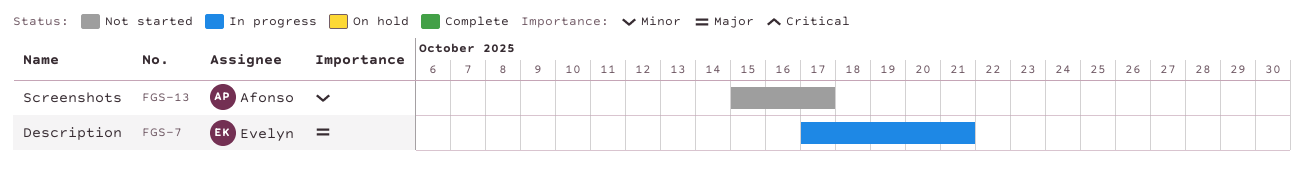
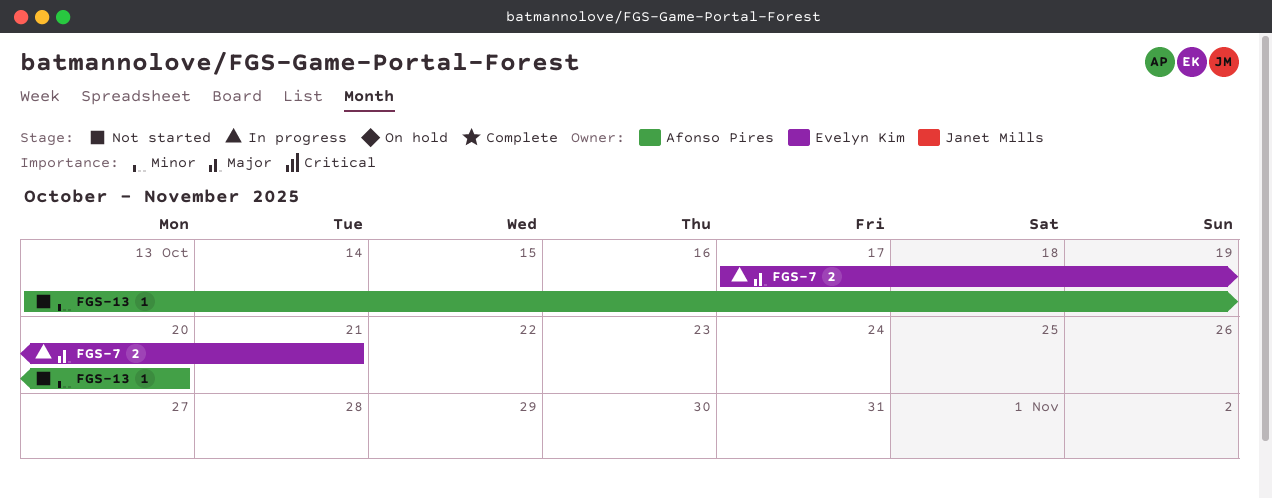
FGS-13, start: Oct 15 -> Oct 13
FGS-13, due: Oct 17 -> Oct 20

